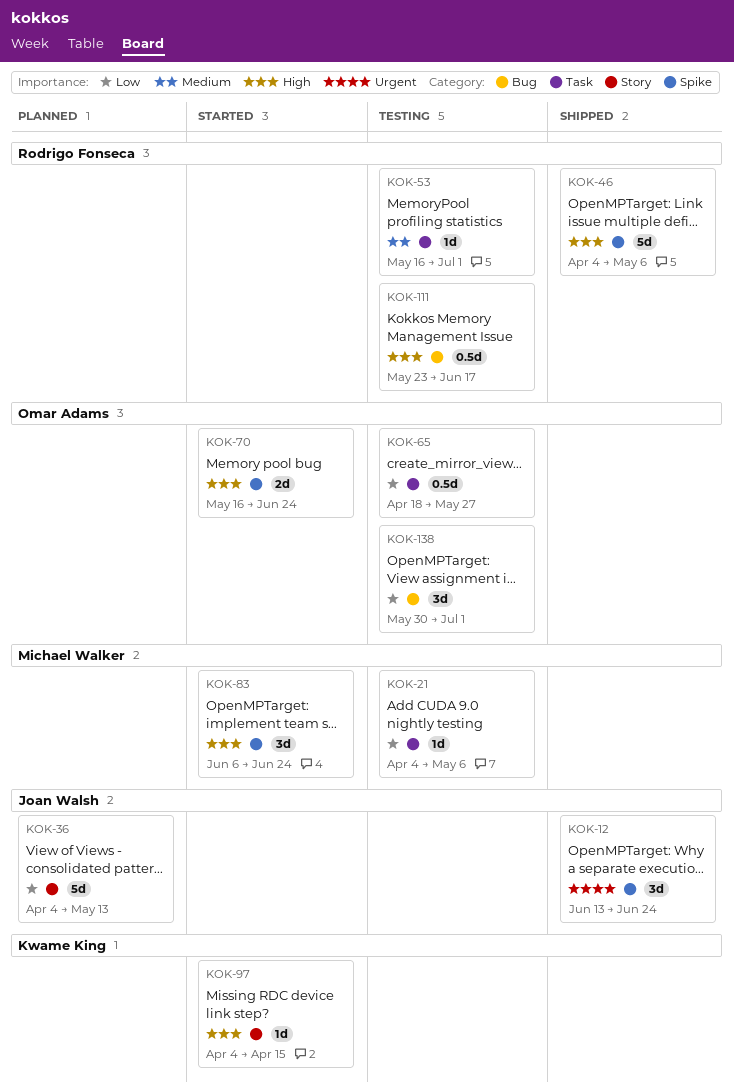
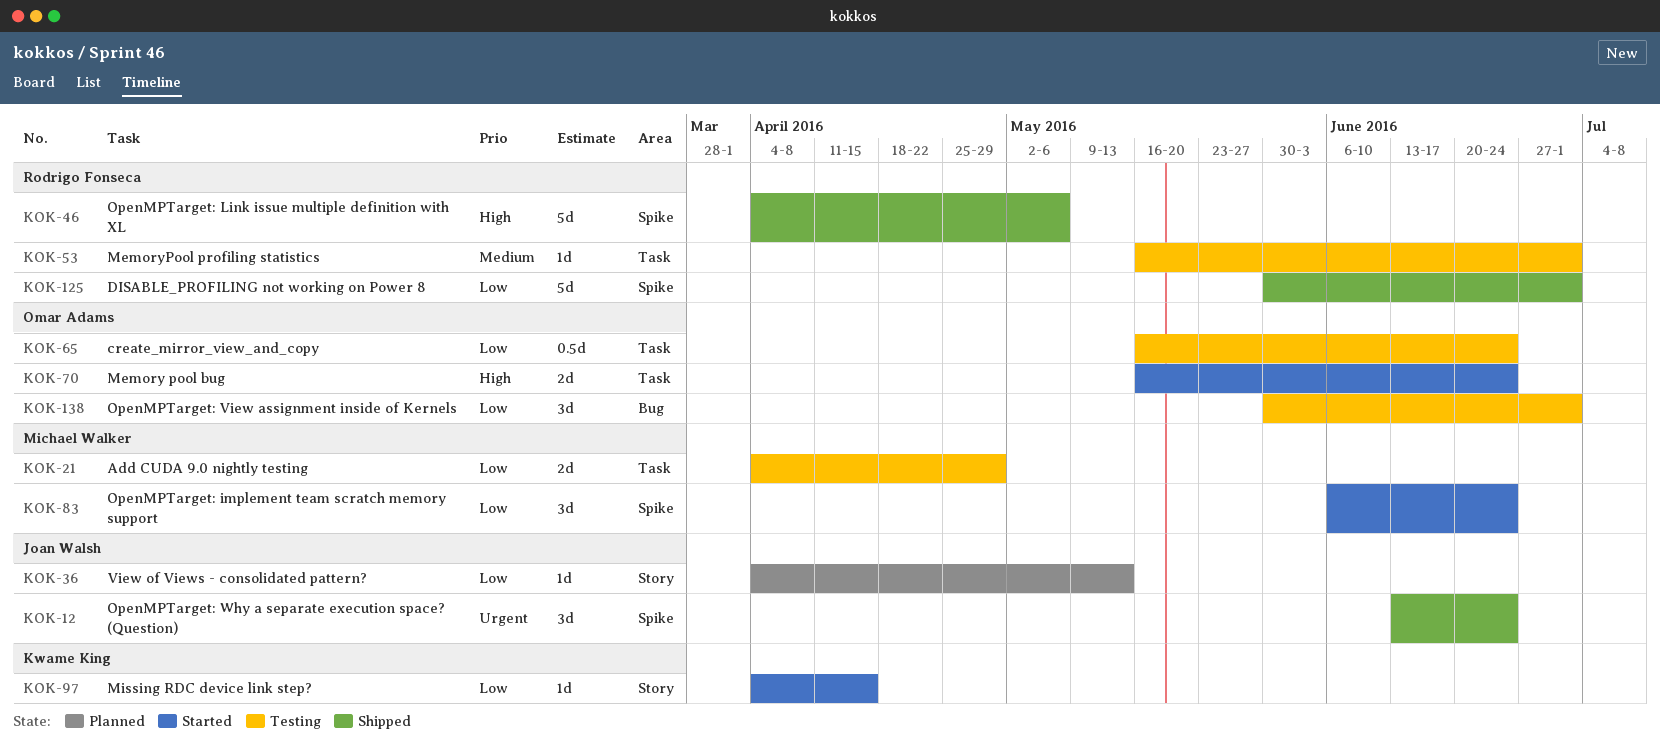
KOK-21, estimate: 1d -> 2d
KOK-21, due: May 6 -> Apr 29
KOK-36, estimate: 5d -> 1d
KOK-65, start: Apr 18 -> May 16
KOK-65, due: May 27 -> Jun 24
KOK-70, label: Spike -> Task
KOK-83, priority: High -> Low
KOK-97, priority: High -> Low
KOK-111: present -> none
KOK-125: none -> present

